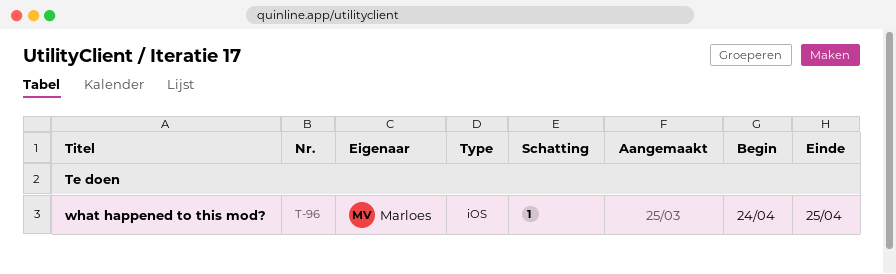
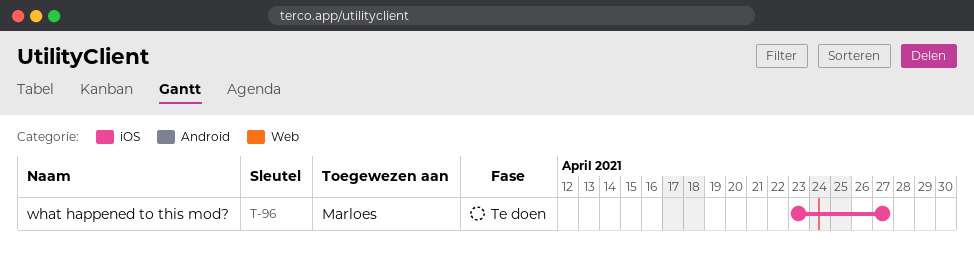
T-96, start: Apr 24 -> Apr 23
T-96, due: Apr 25 -> Apr 27

